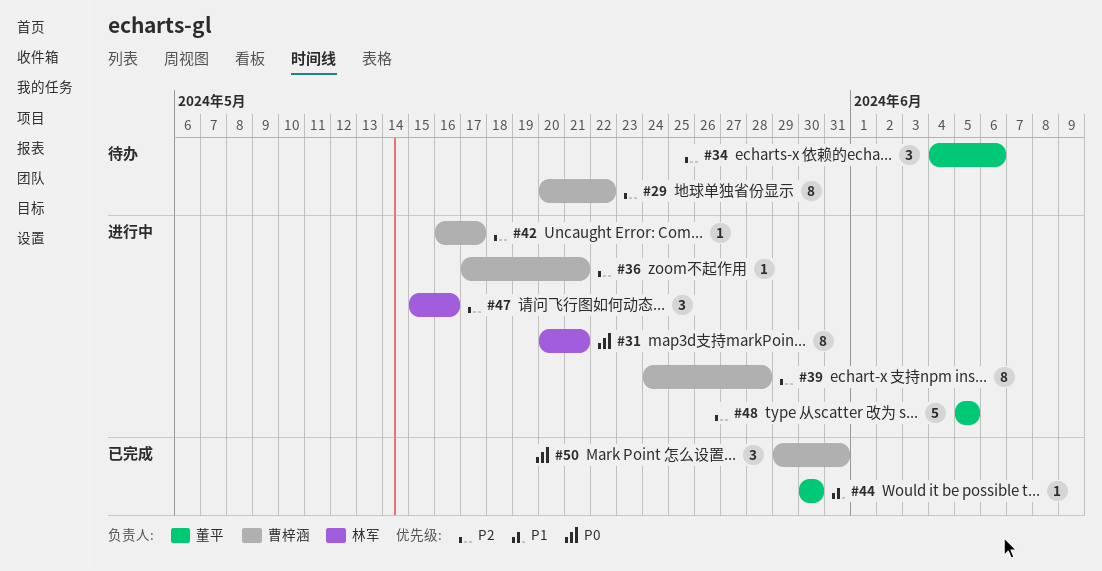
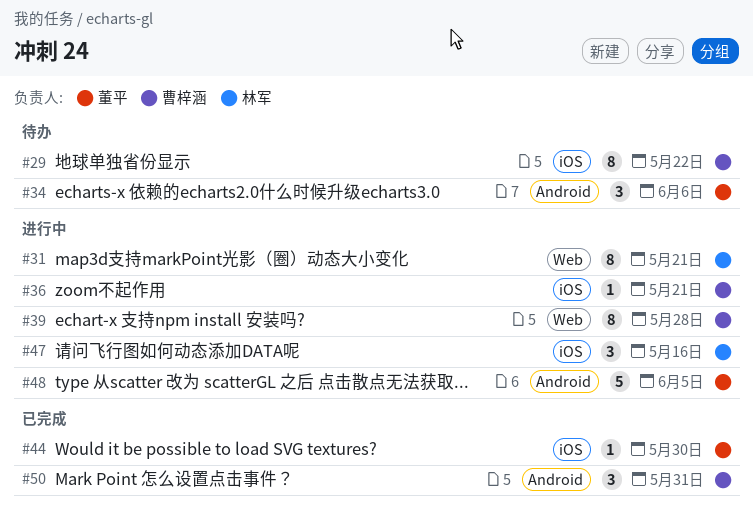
#42: present -> none

